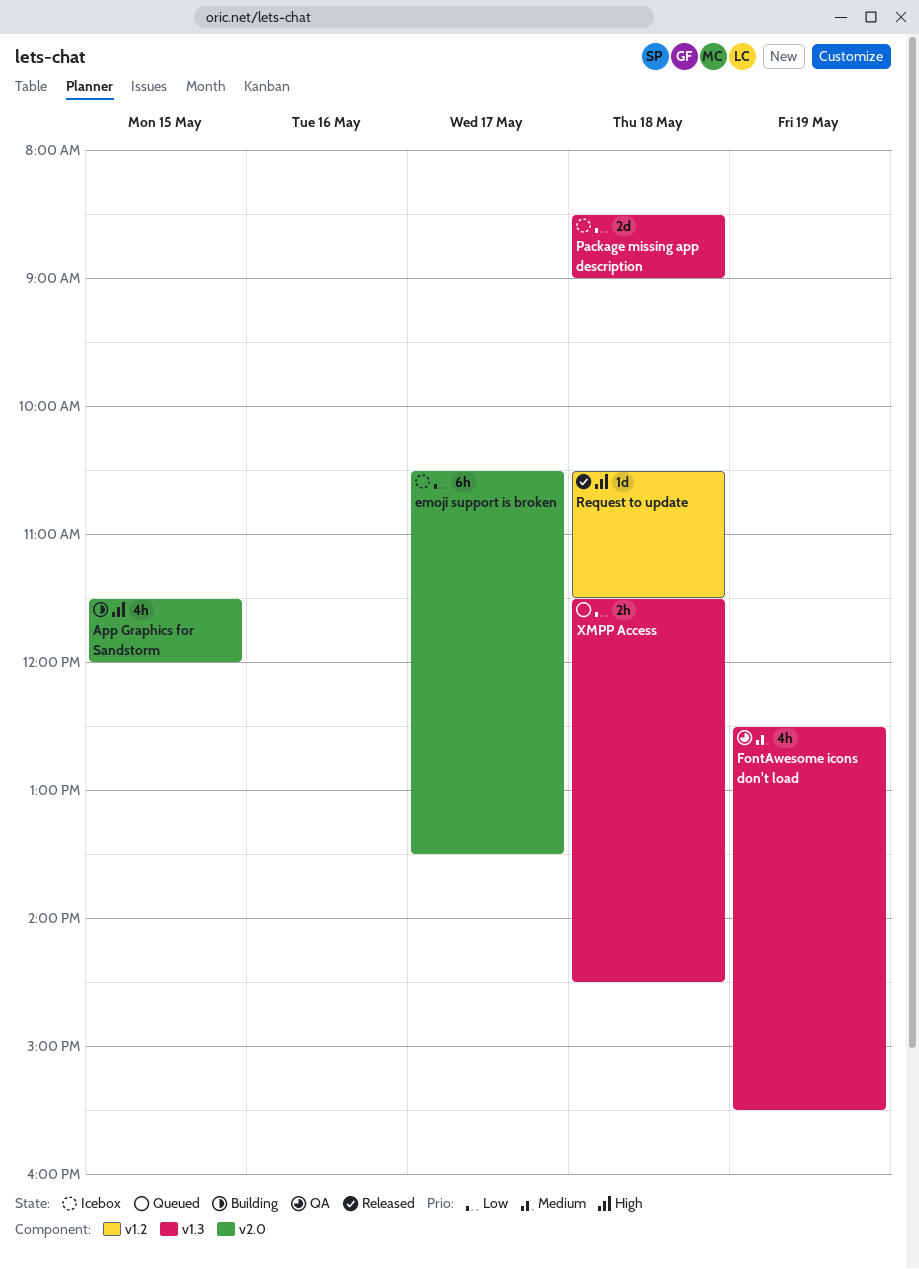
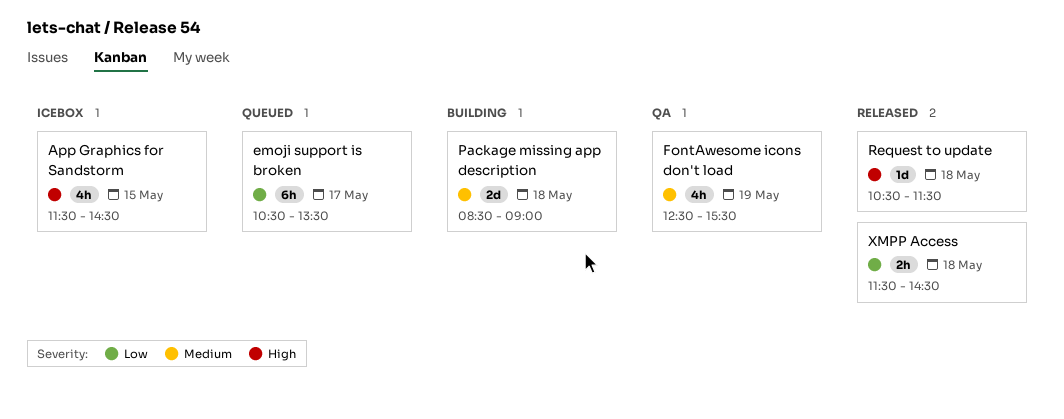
App Graphics for Sandstorm, status: Building -> Icebox
App Graphics for Sandstorm, ends: 12:00 -> 14:30
emoji support is broken, status: Icebox -> Queued
Package missing app description, status: Icebox -> Building
Package missing app description, priority: Low -> Medium
XMPP Access, status: Queued -> Released

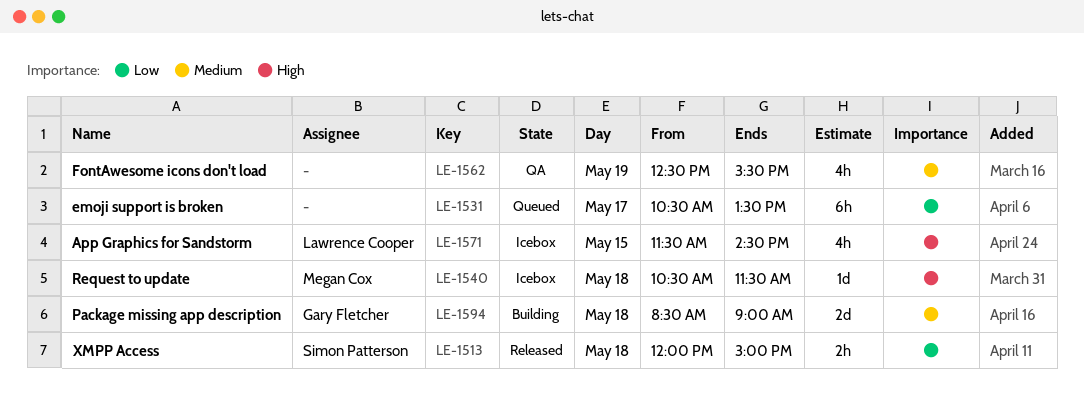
Request to update, status: Released -> Icebox
XMPP Access, begins: 11:30 -> 12:00
XMPP Access, ends: 14:30 -> 15:00

